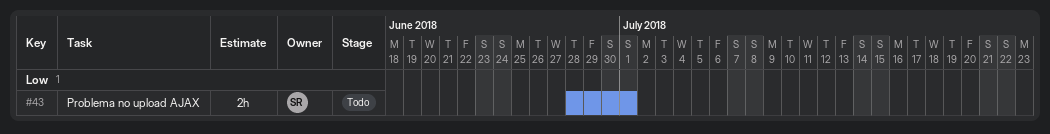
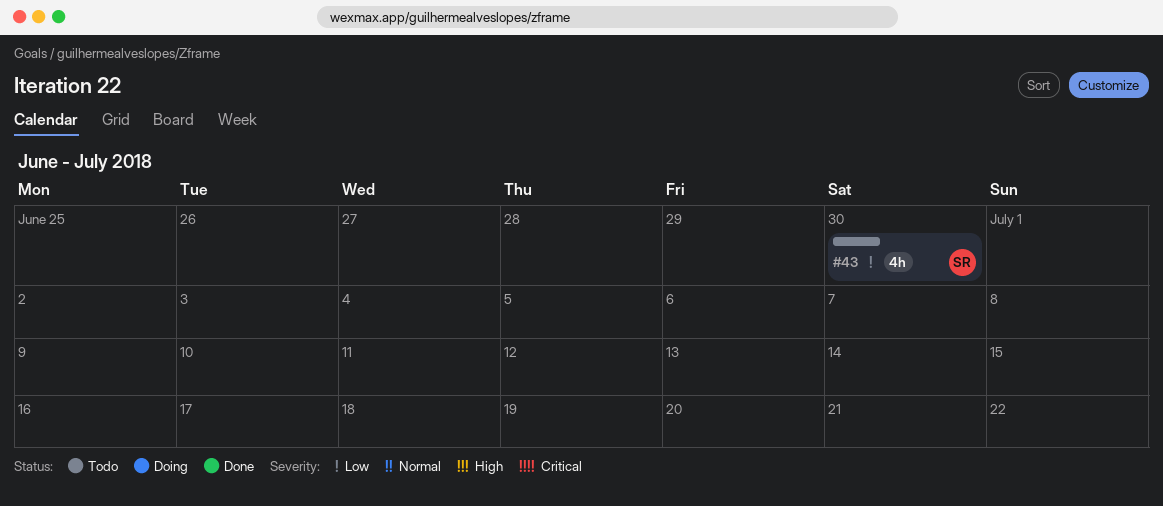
#43, estimate: 2h -> 4h
#43, due: Jul 1 -> Jun 30

